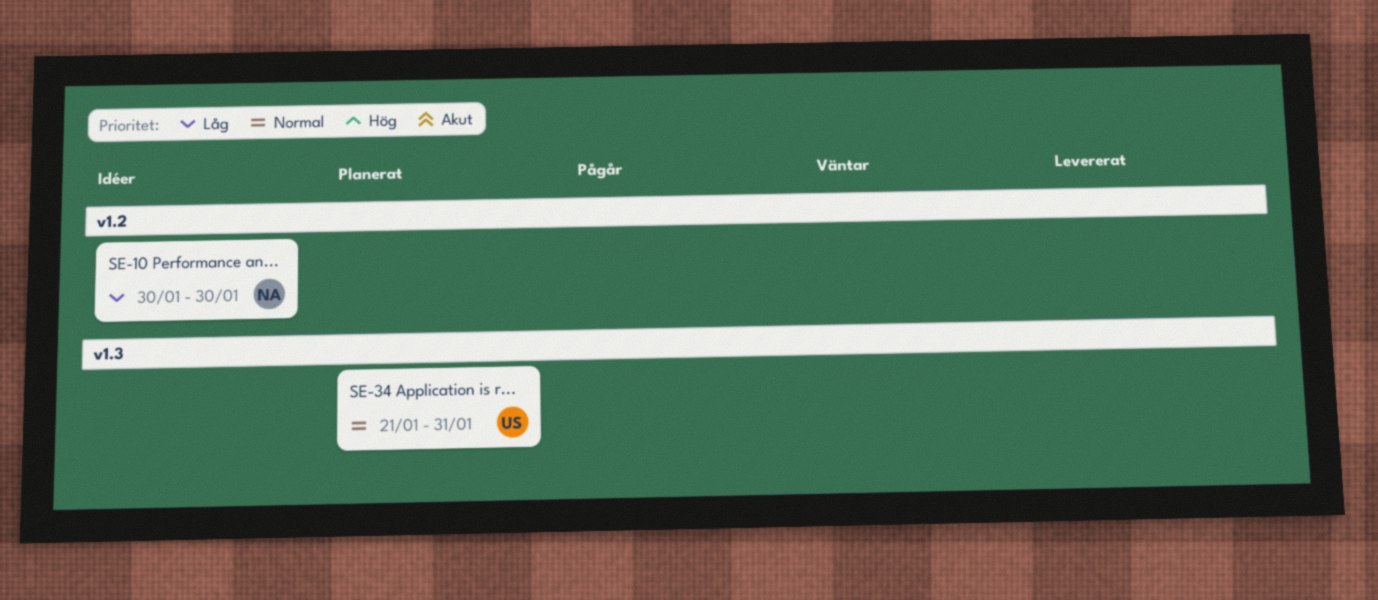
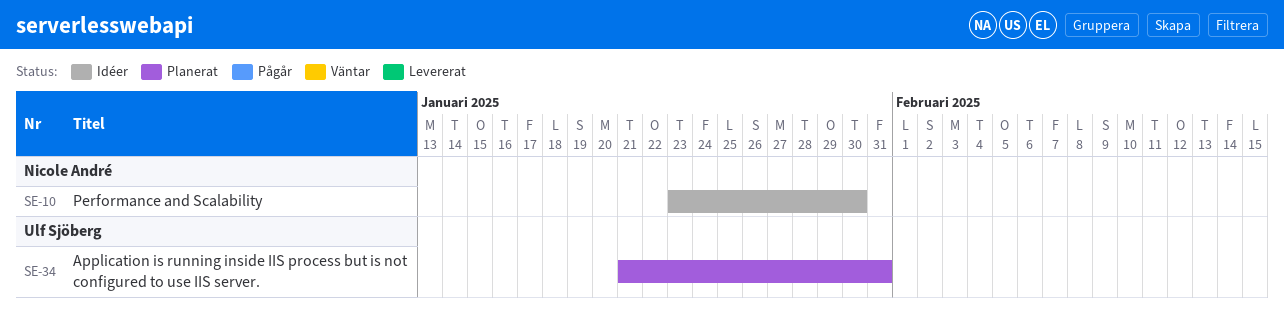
SE-10, start: Jan 30 -> Jan 23

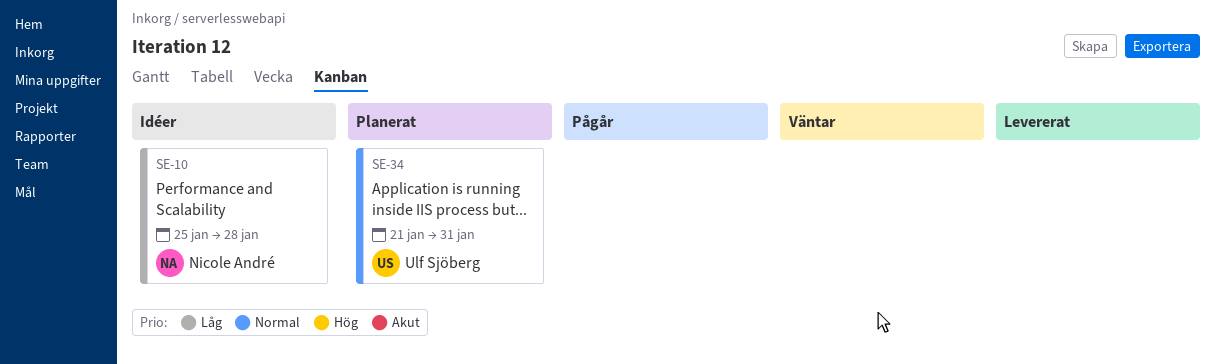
SE-10, start: Jan 23 -> Jan 25
SE-10, due: Jan 30 -> Jan 28

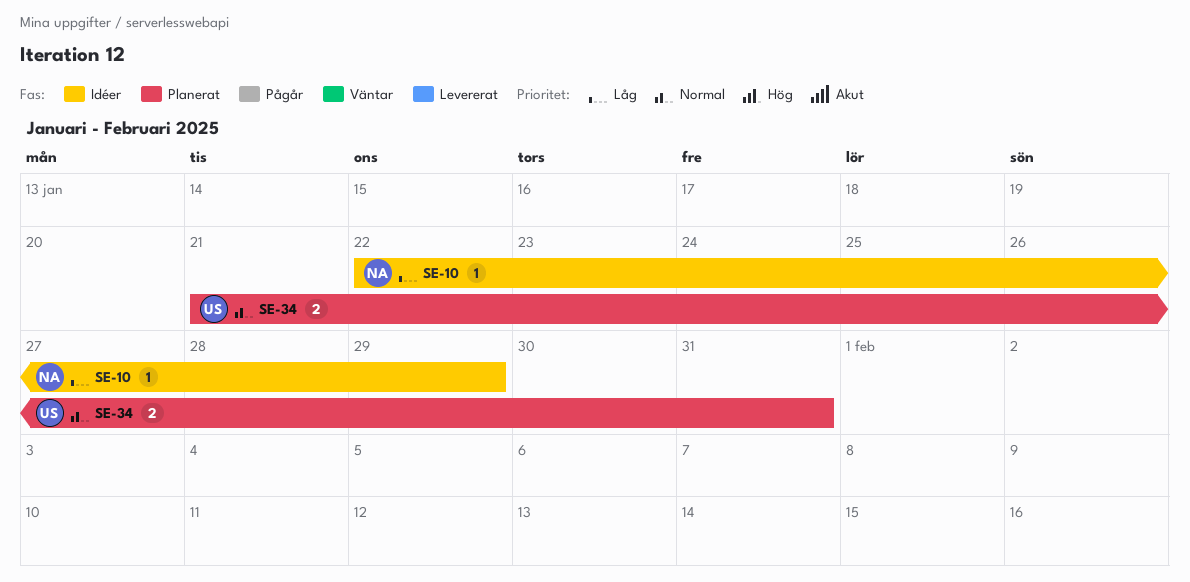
SE-10, start: Jan 25 -> Jan 22
SE-10, due: Jan 28 -> Jan 29

